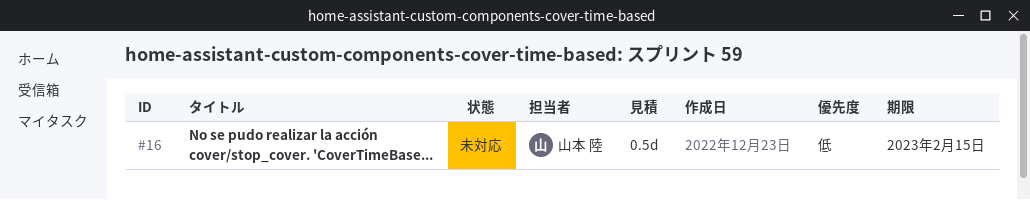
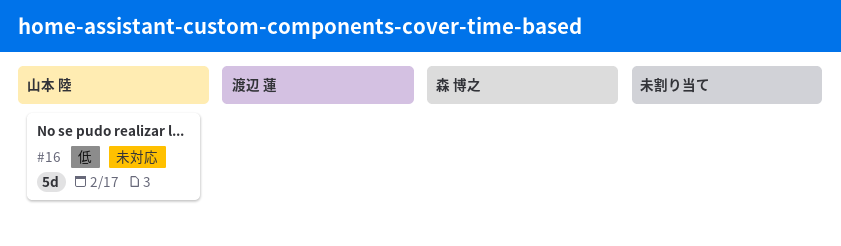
#16, estimate: 0.5d -> 5d
#16, due: Feb 15 -> Feb 17

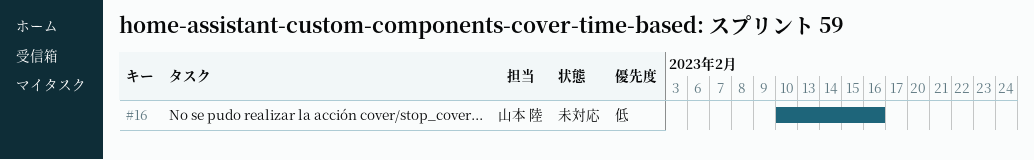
#16, due: Feb 17 -> Feb 16

